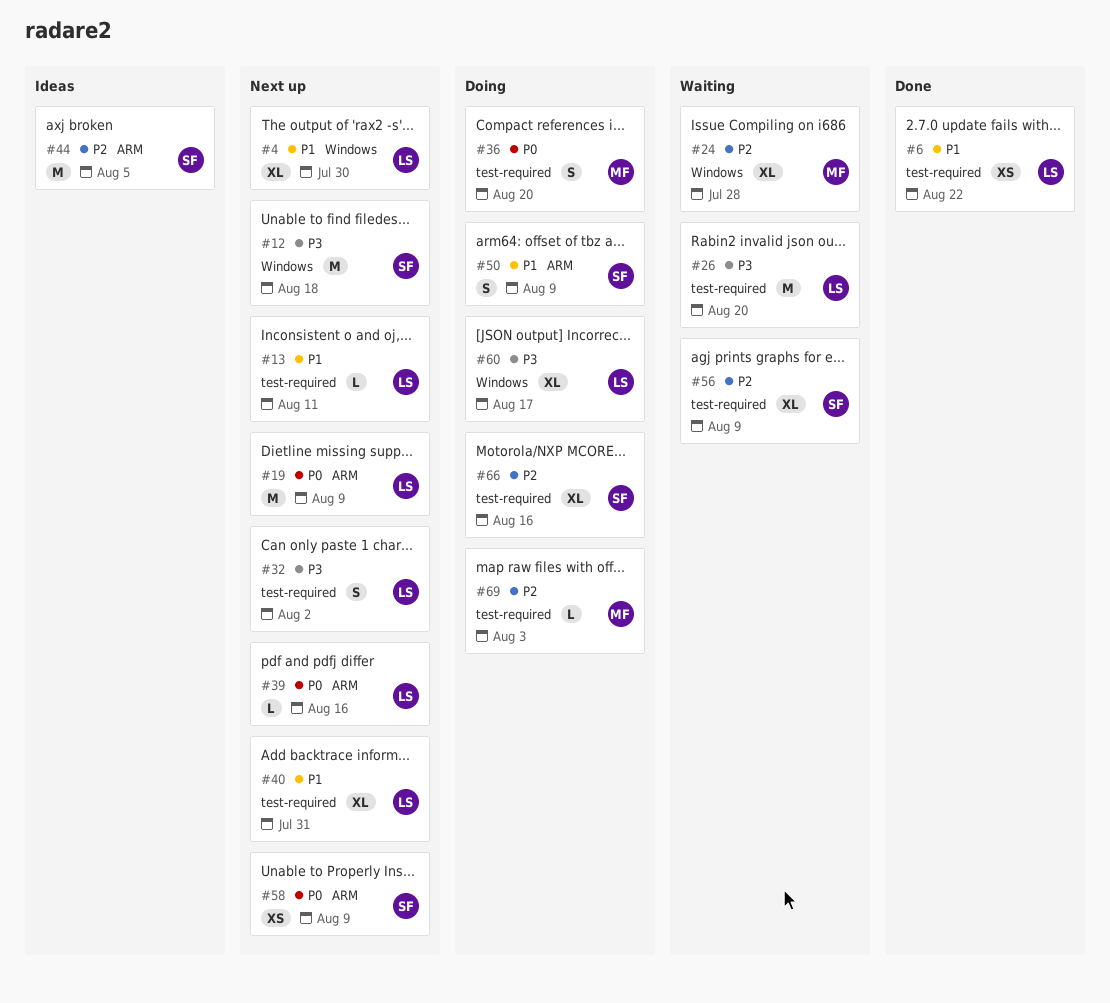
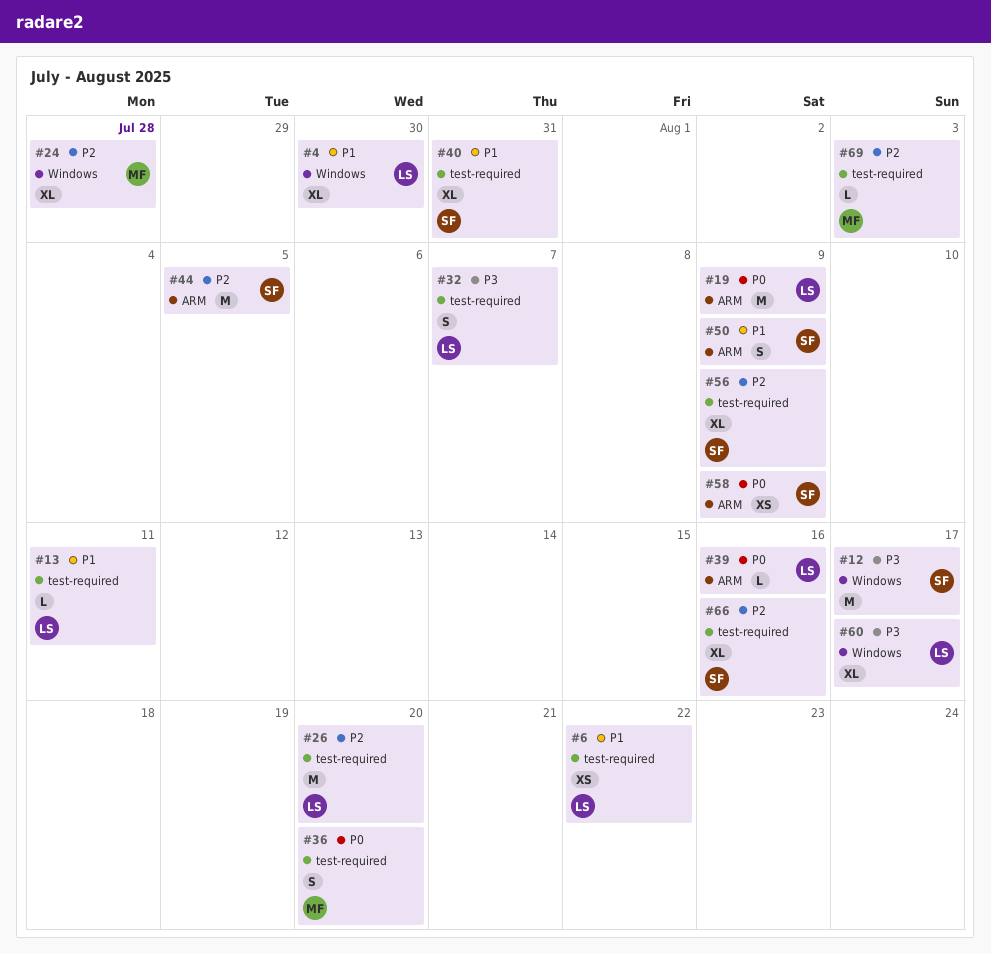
#12, due: Aug 18 -> Aug 17
#26, priority: P3 -> P2
#32, due: Aug 2 -> Aug 7
#40, owner: LS -> SF

